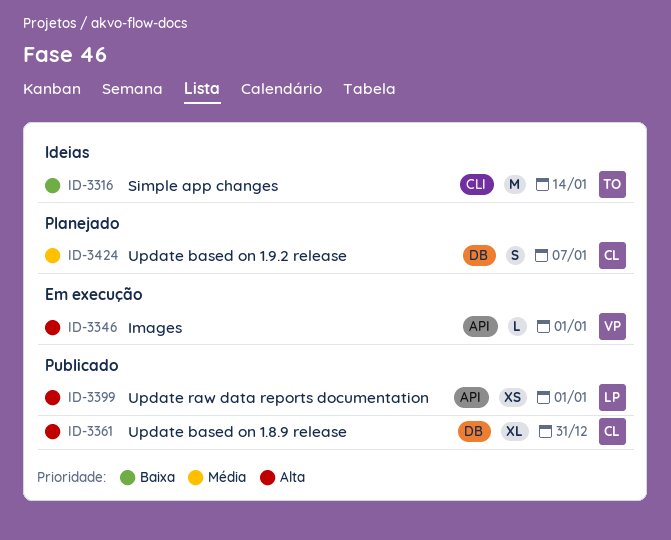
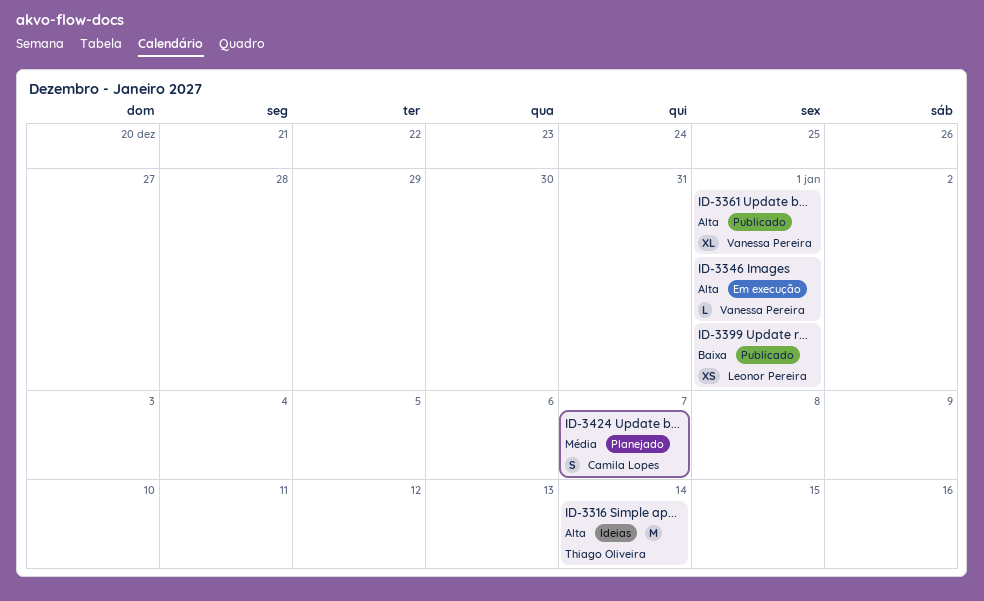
ID-3316, priority: Baixa -> Alta
ID-3361, owner: Camila Lopes -> Vanessa Pereira
ID-3361, due: Dec 31 -> Jan 1
ID-3399, priority: Alta -> Baixa

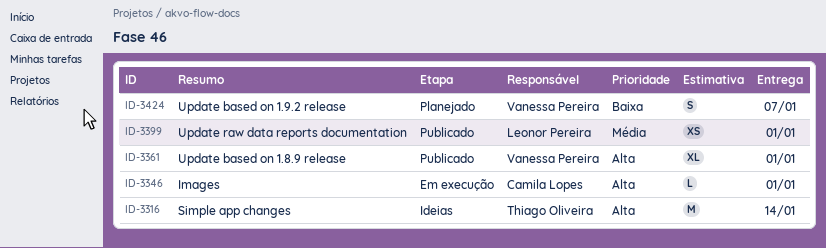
ID-3346, owner: Vanessa Pereira -> Camila Lopes
ID-3399, priority: Baixa -> Média
ID-3424, owner: Camila Lopes -> Vanessa Pereira
ID-3424, priority: Média -> Baixa

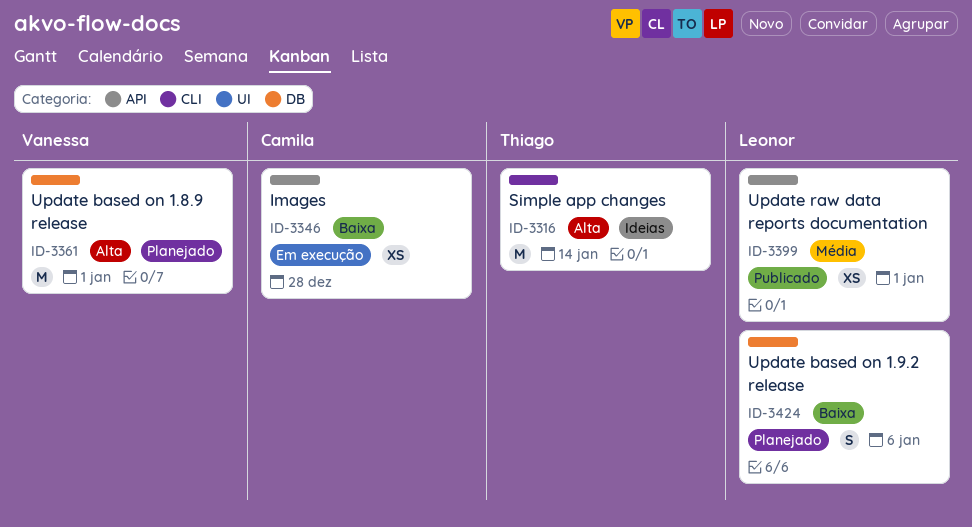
ID-3346, priority: Alta -> Baixa
ID-3346, estimate: L -> XS
ID-3346, due: Jan 1 -> Dec 28
ID-3361, status: Publicado -> Planejado
ID-3361, estimate: XL -> M
ID-3424, owner: Vanessa Pereira -> Leonor Pereira
ID-3424, due: Jan 7 -> Jan 6

